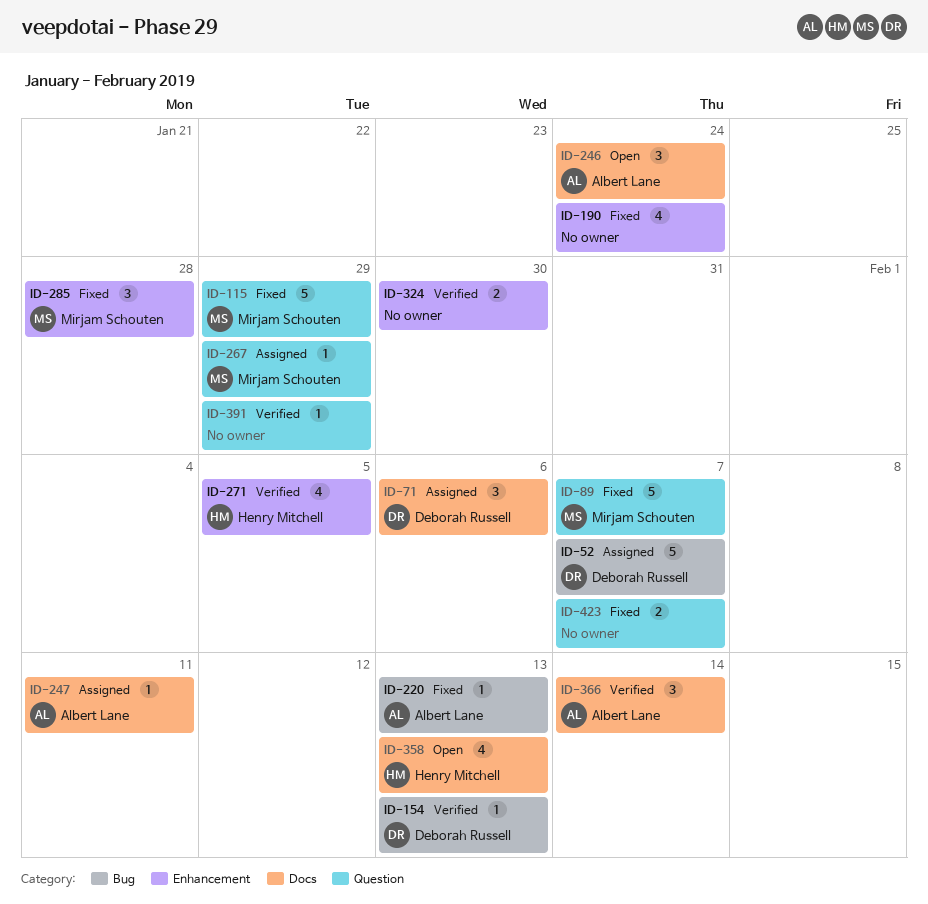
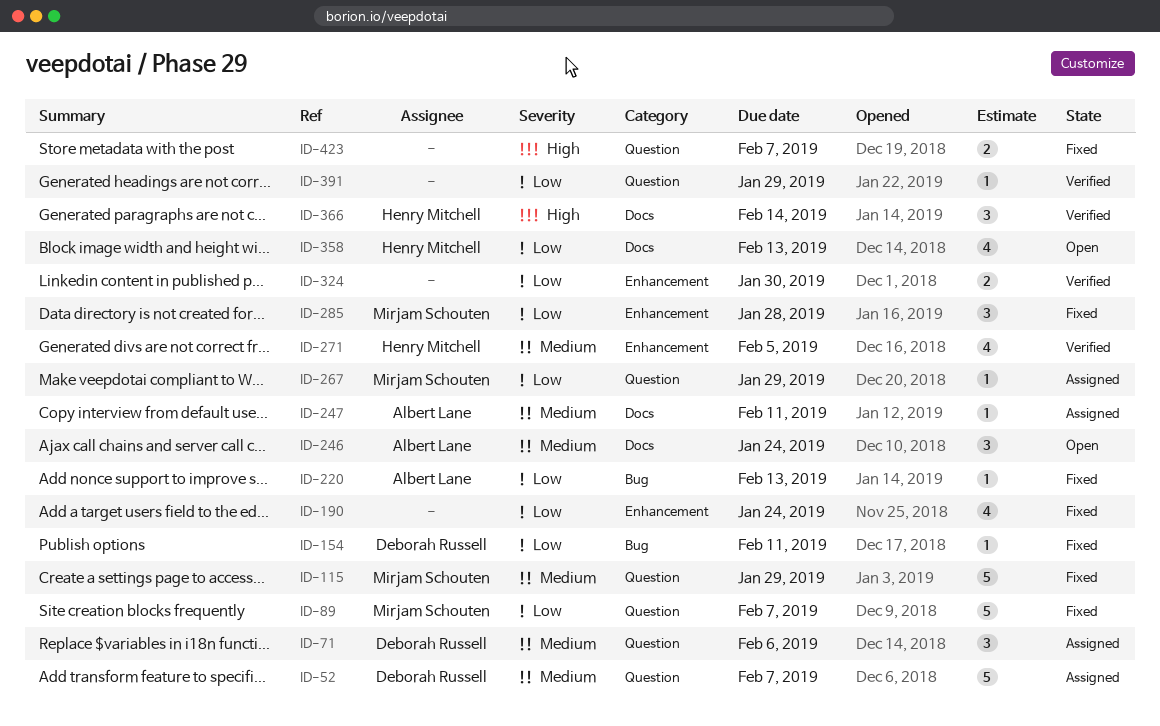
ID-52, label: Bug -> Question
ID-71, label: Docs -> Question
ID-154, status: Verified -> Fixed
ID-154, due: Feb 13 -> Feb 11
ID-366, owner: Albert Lane -> Henry Mitchell

